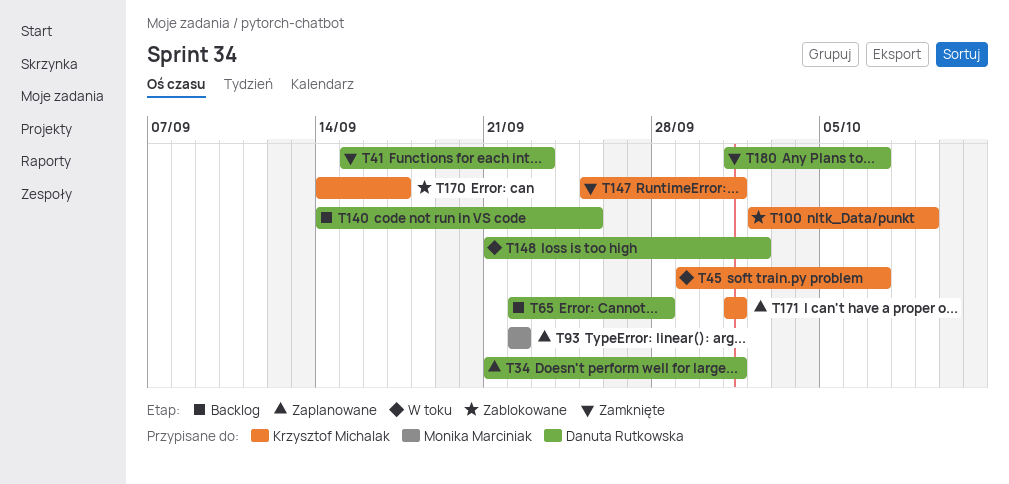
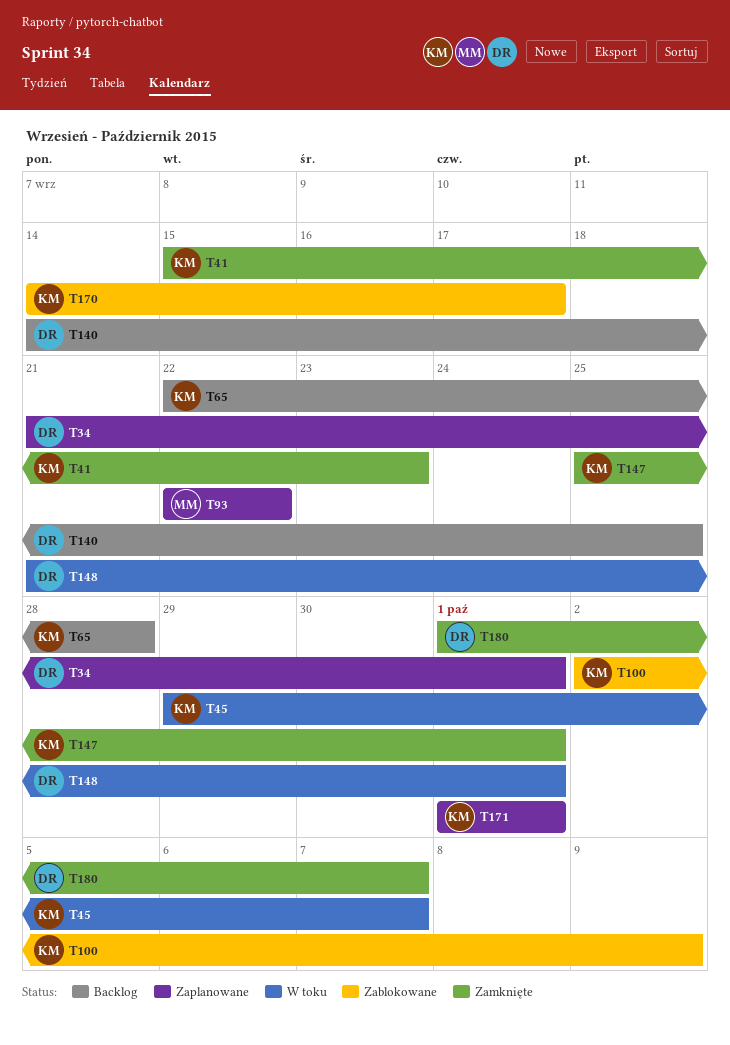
T41, owner: Danuta Rutkowska -> Krzysztof Michalak
T65, owner: Danuta Rutkowska -> Krzysztof Michalak
T148, due: Oct 2 -> Oct 1

